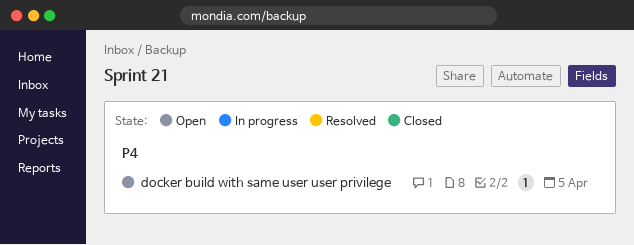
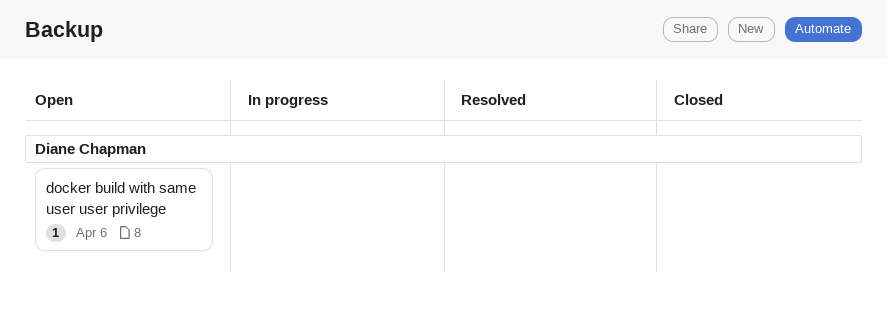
docker build with same user user privilege, due: Apr 5 -> Apr 6

